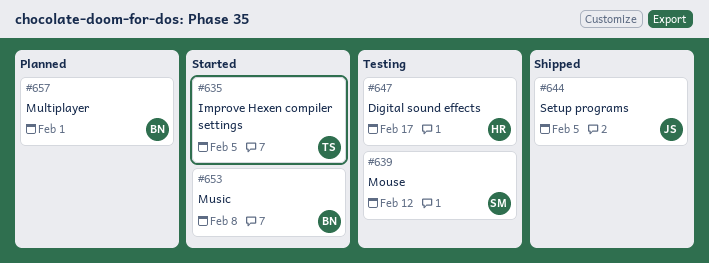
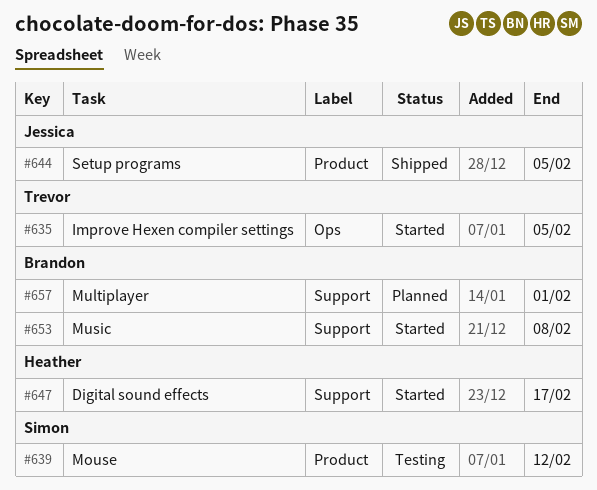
#647, status: Testing -> Started

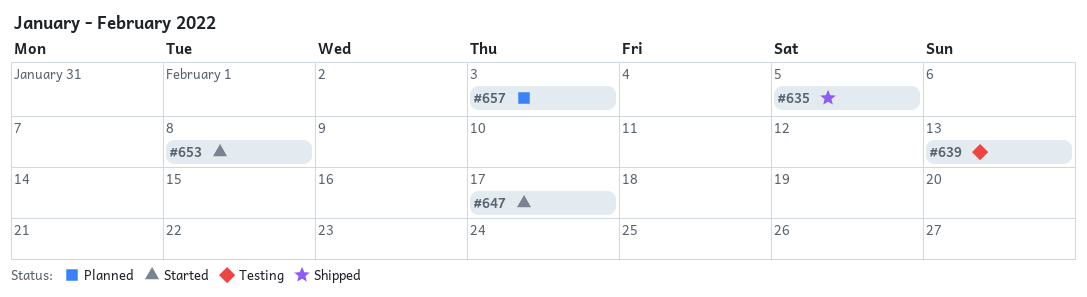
#635, status: Started -> Shipped
#639, due: Feb 12 -> Feb 13
#644: present -> none
#657, due: Feb 1 -> Feb 3

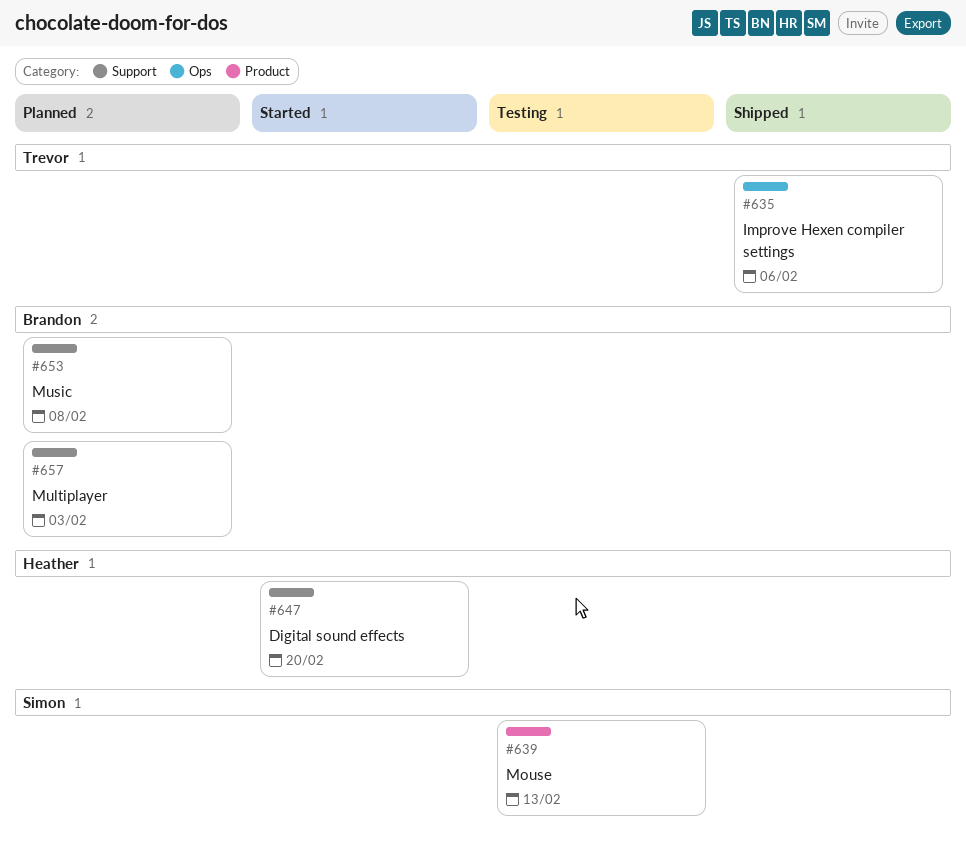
#635, due: Feb 5 -> Feb 6
#647, due: Feb 17 -> Feb 20
#653, status: Started -> Planned

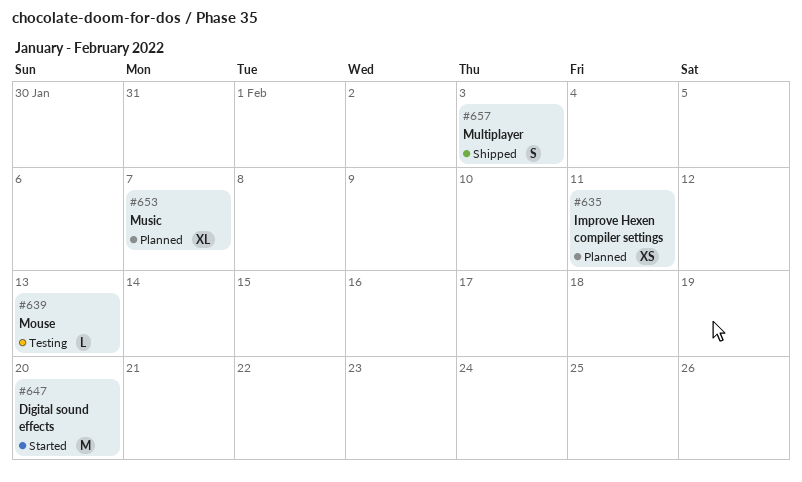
#635, status: Shipped -> Planned
#635, due: Feb 6 -> Feb 11
#653, due: Feb 8 -> Feb 7
#657, status: Planned -> Shipped

